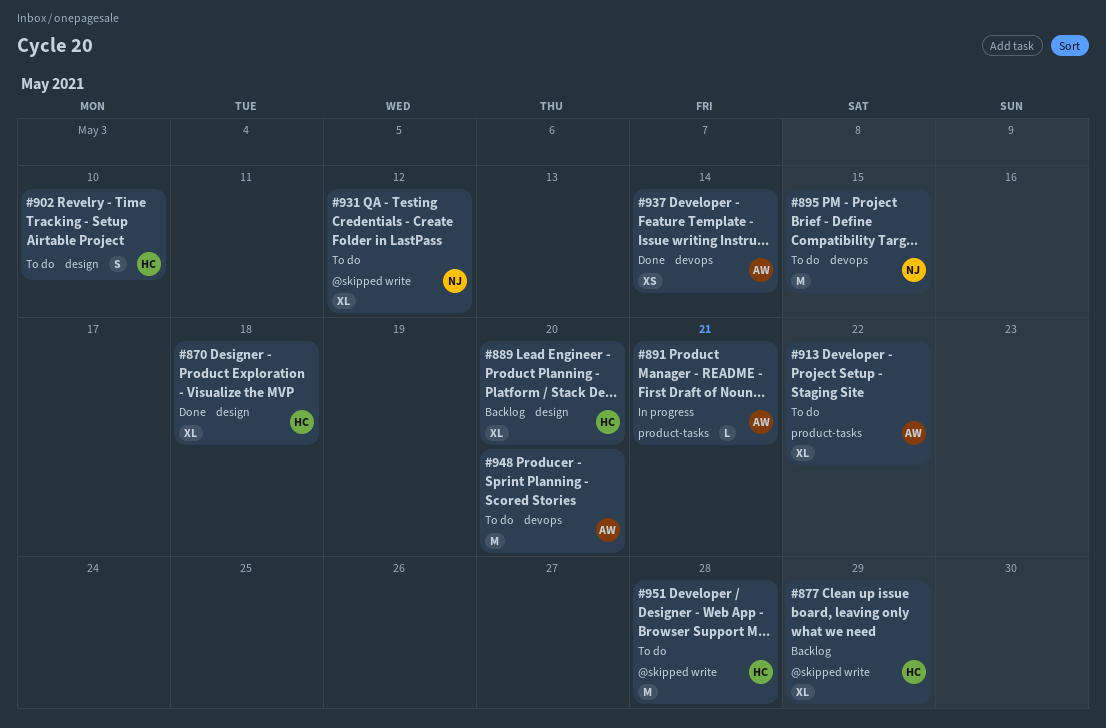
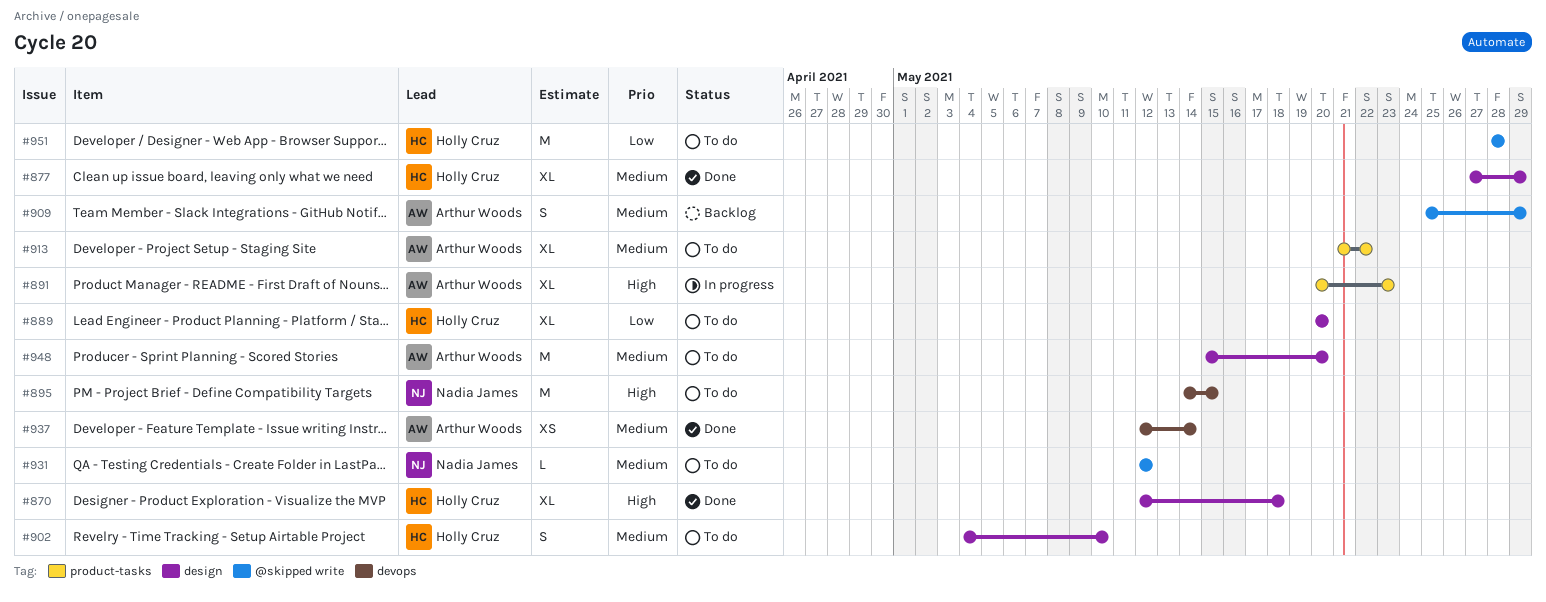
#877, status: Backlog -> Done
#877, label: @skipped write -> design
#889, status: Backlog -> To do
#891, estimate: L -> XL
#891, due: May 21 -> May 23
#909: none -> present
#931, estimate: XL -> L
#948, label: devops -> design

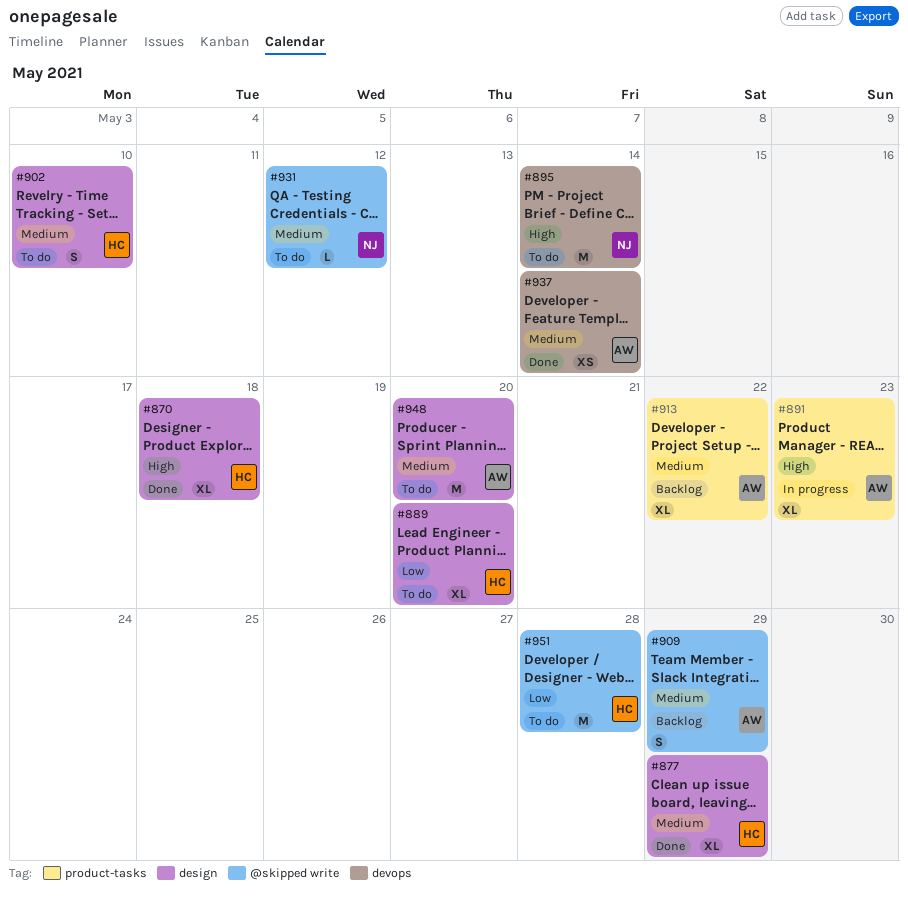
#895, due: May 15 -> May 14
#913, status: To do -> Backlog

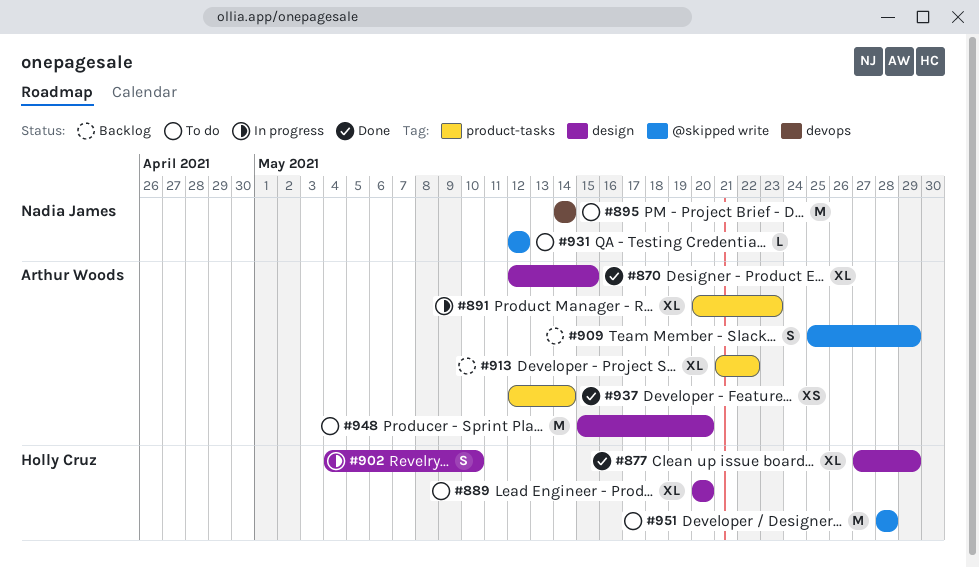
#870, owner: Holly Cruz -> Arthur Woods
#870, due: May 18 -> May 15
#902, status: To do -> In progress
#937, label: devops -> product-tasks

